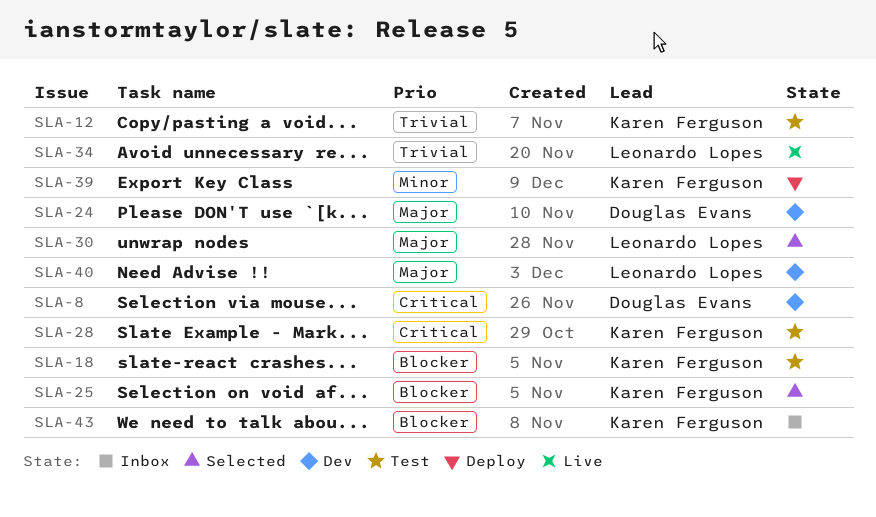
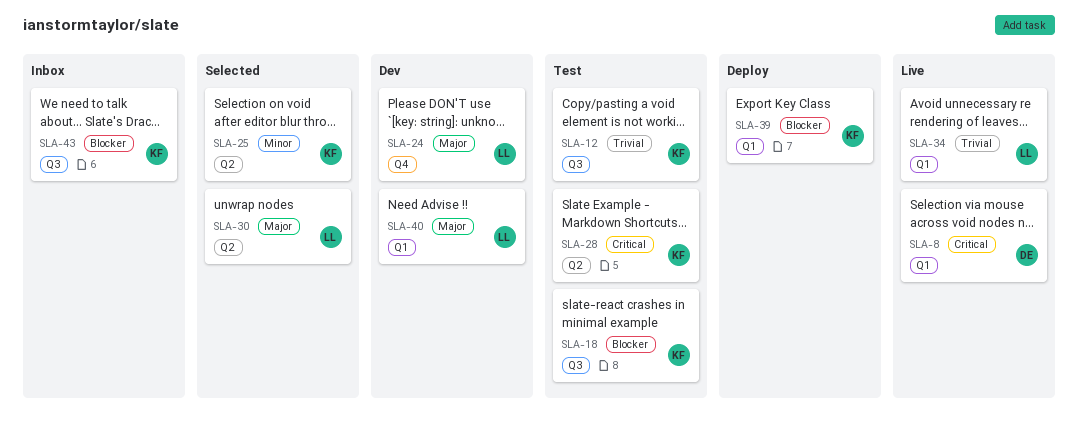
SLA-8, status: Dev -> Live
SLA-24, owner: Douglas Evans -> Leonardo Lopes
SLA-25, priority: Blocker -> Minor
SLA-39, priority: Minor -> Blocker

